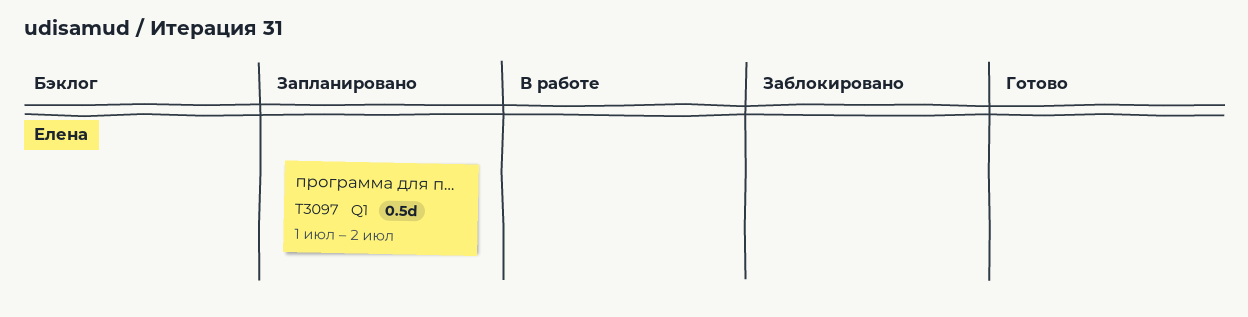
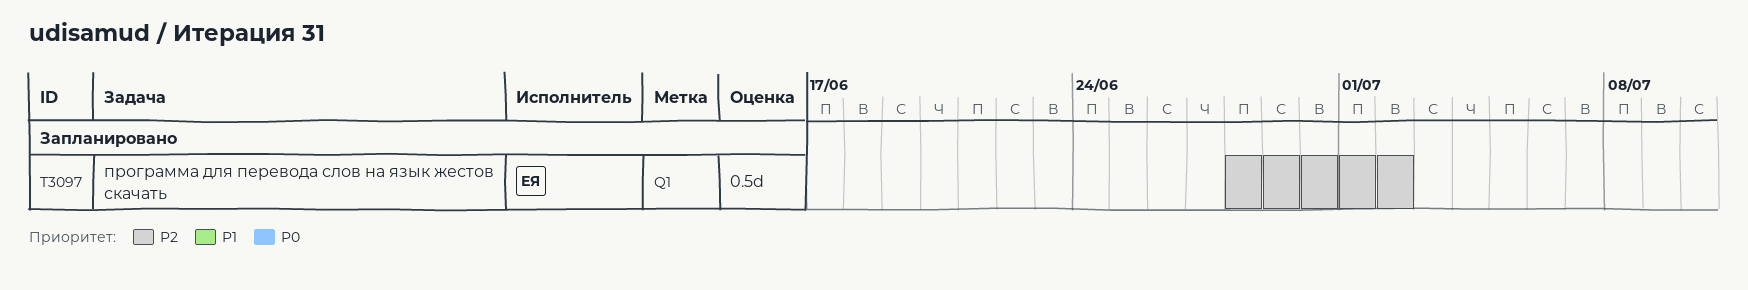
T3097, start: Jul 1 -> Jun 28

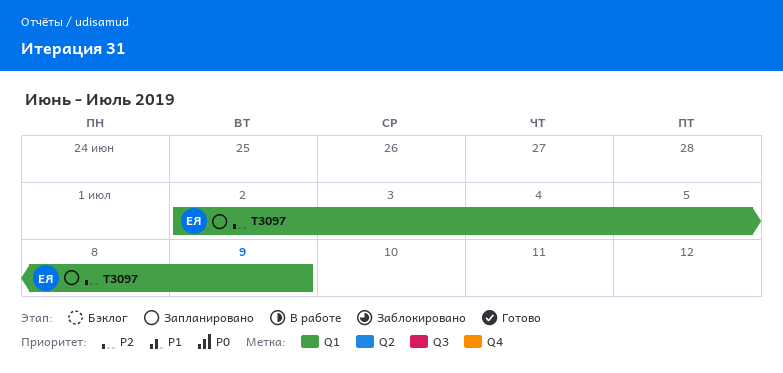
T3097, start: Jun 28 -> Jul 2
T3097, due: Jul 2 -> Jul 9

